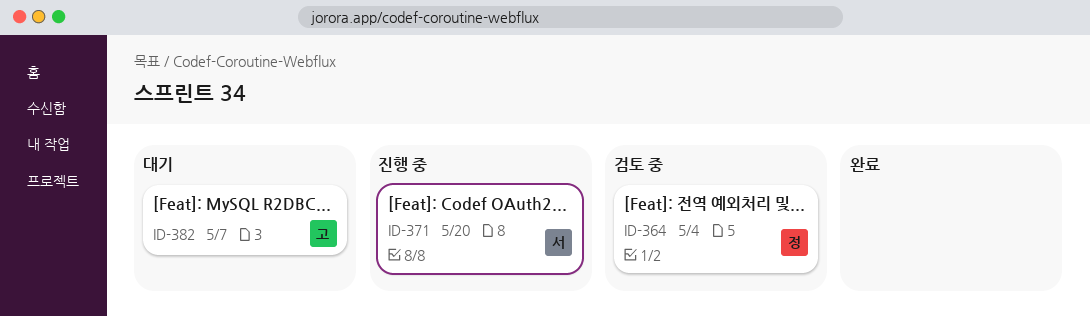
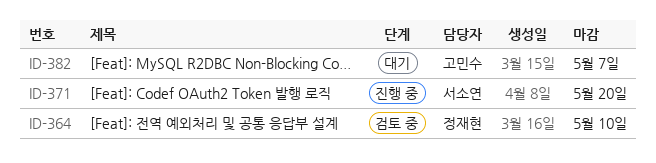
ID-364, due: May 4 -> May 10

